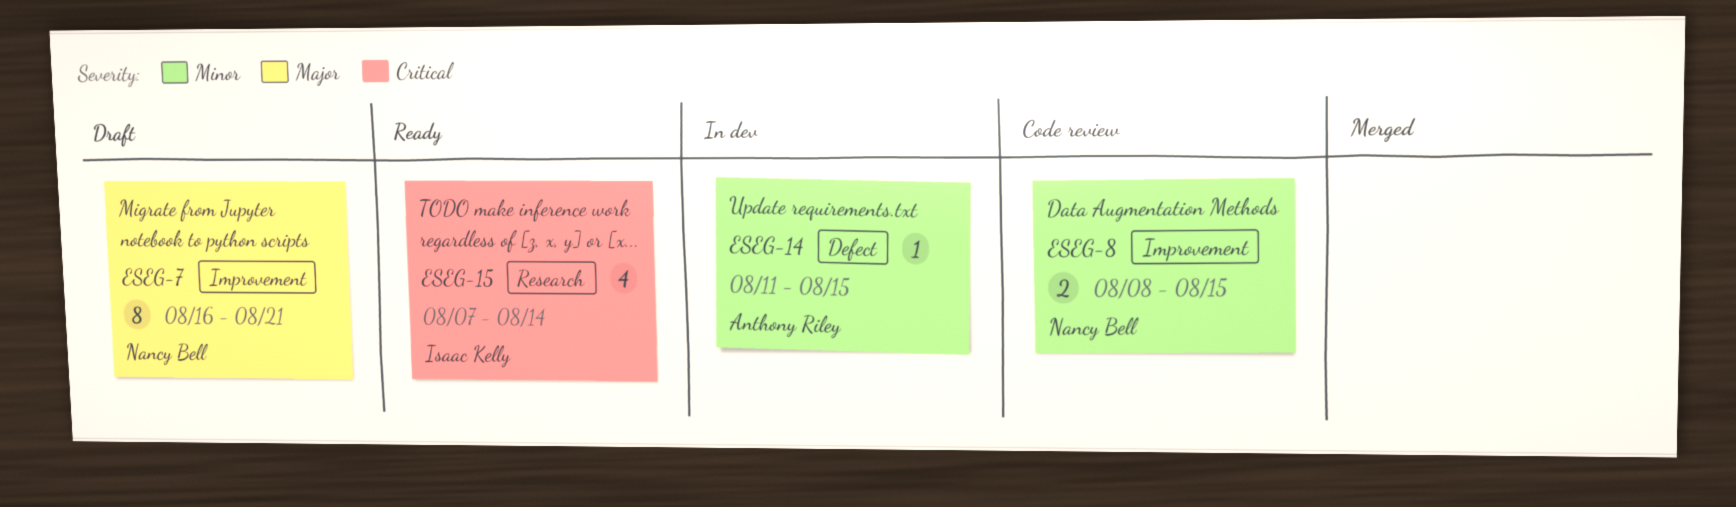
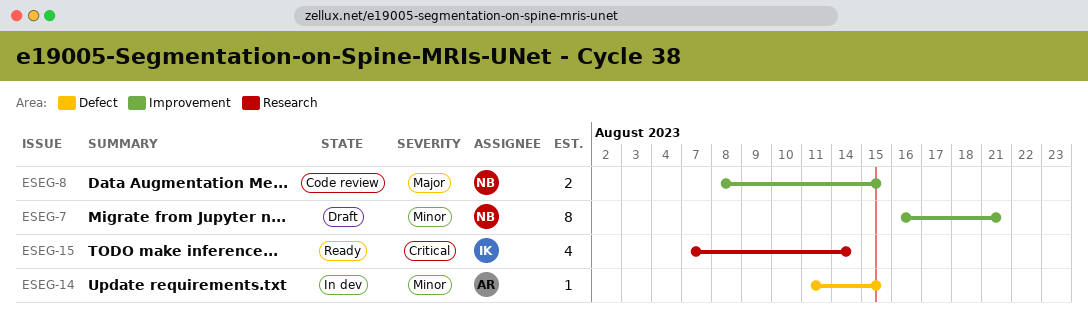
ESEG-7, priority: Major -> Minor
ESEG-8, priority: Minor -> Major

